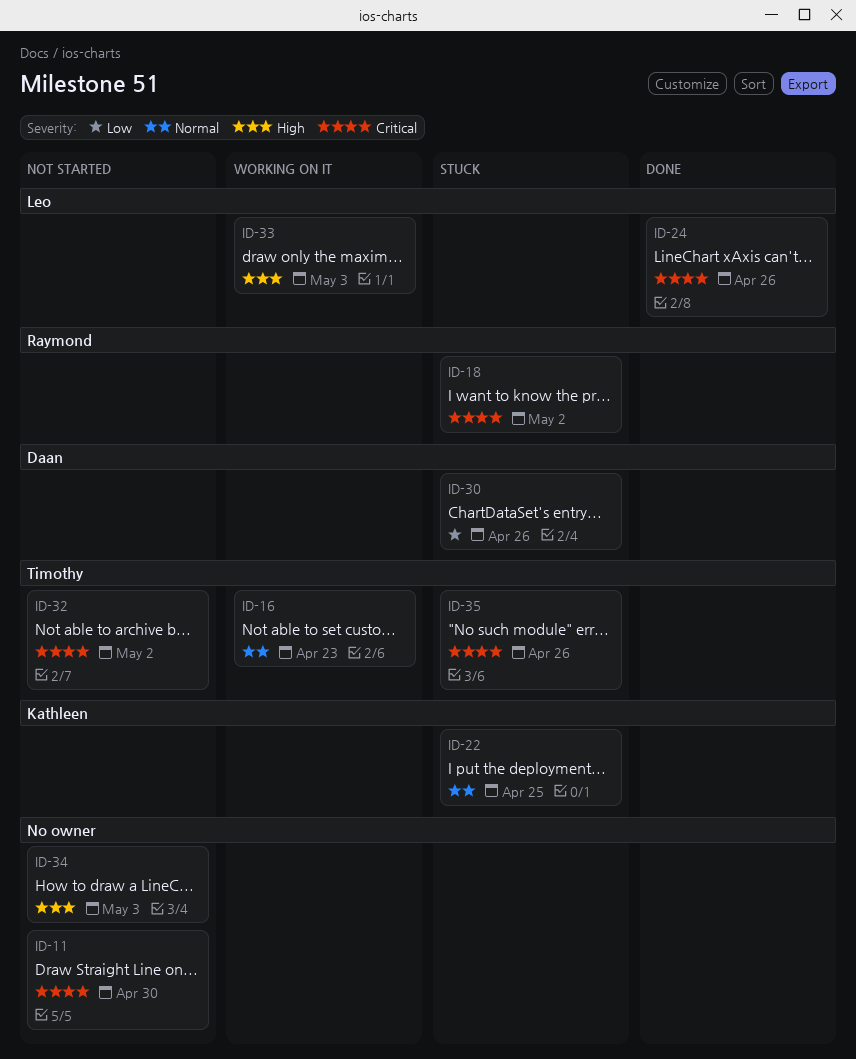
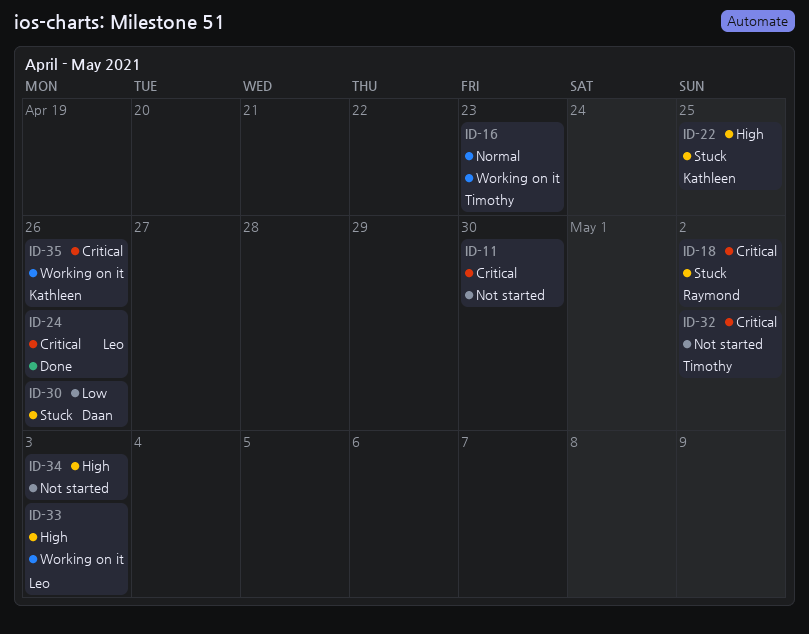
ID-22, priority: Normal -> High
ID-35, status: Stuck -> Working on it
ID-35, owner: Timothy -> Kathleen

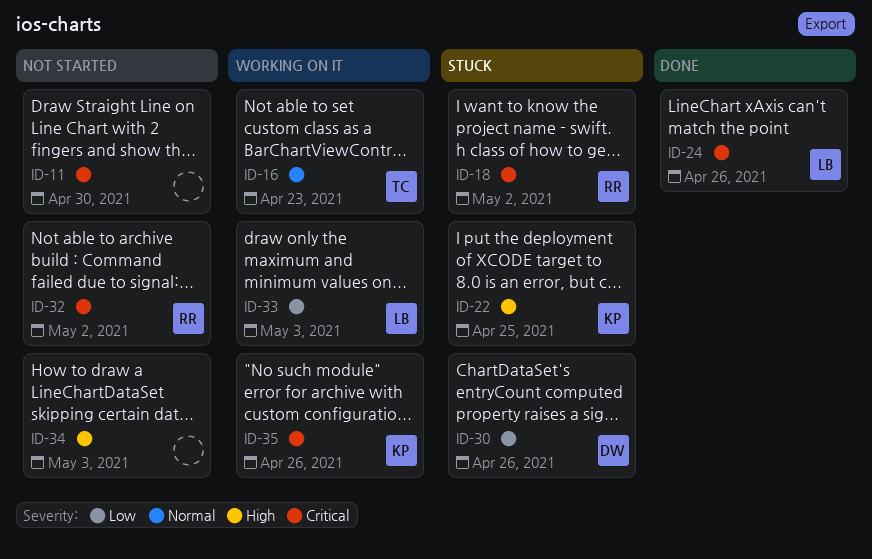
ID-32, owner: Timothy -> Raymond
ID-33, priority: High -> Low

